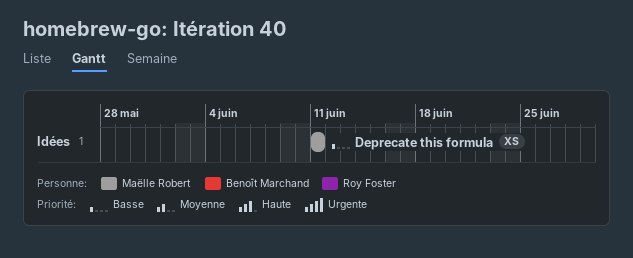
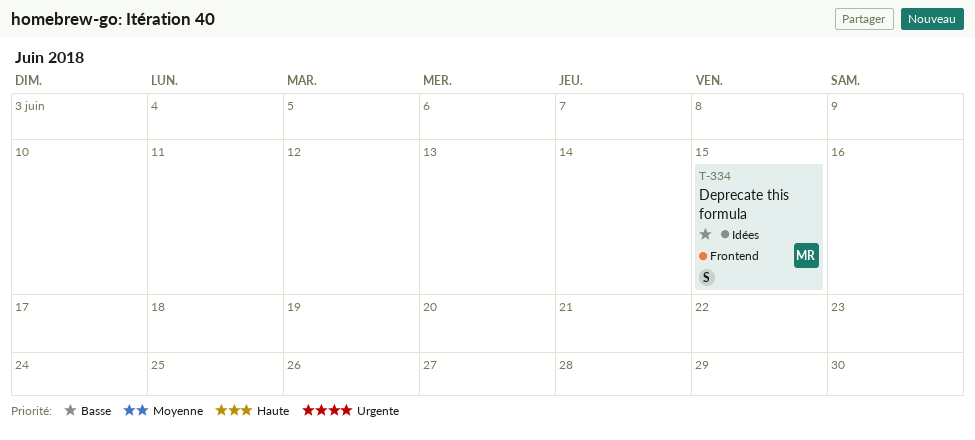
Deprecate this formula, estimate: XS -> S
Deprecate this formula, due: Jun 11 -> Jun 15

